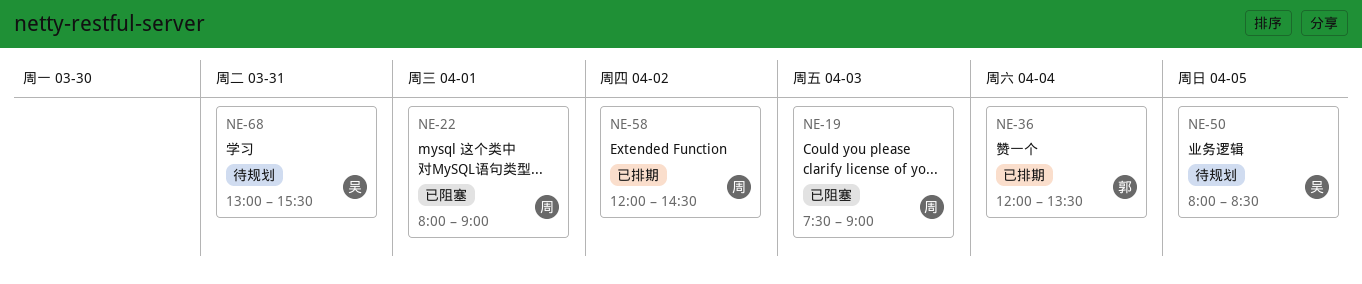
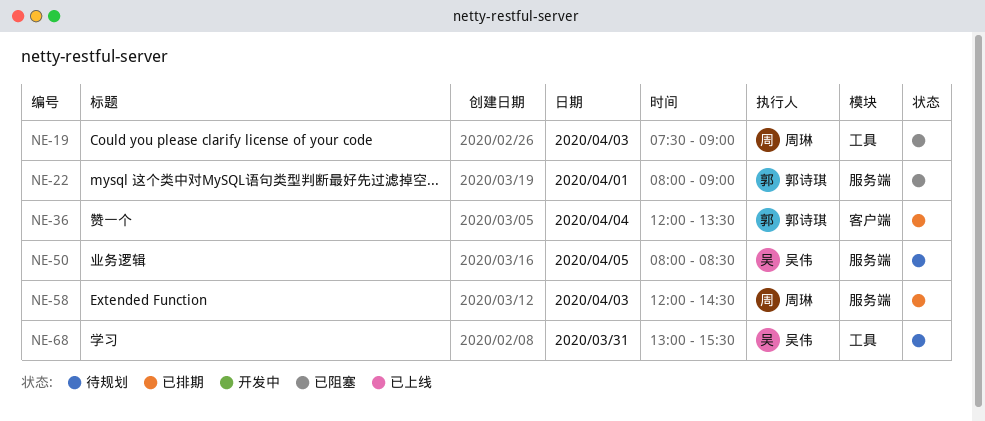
NE-22, owner: 周琳 -> 郭诗琪
NE-58, day: Apr 2 -> Apr 3

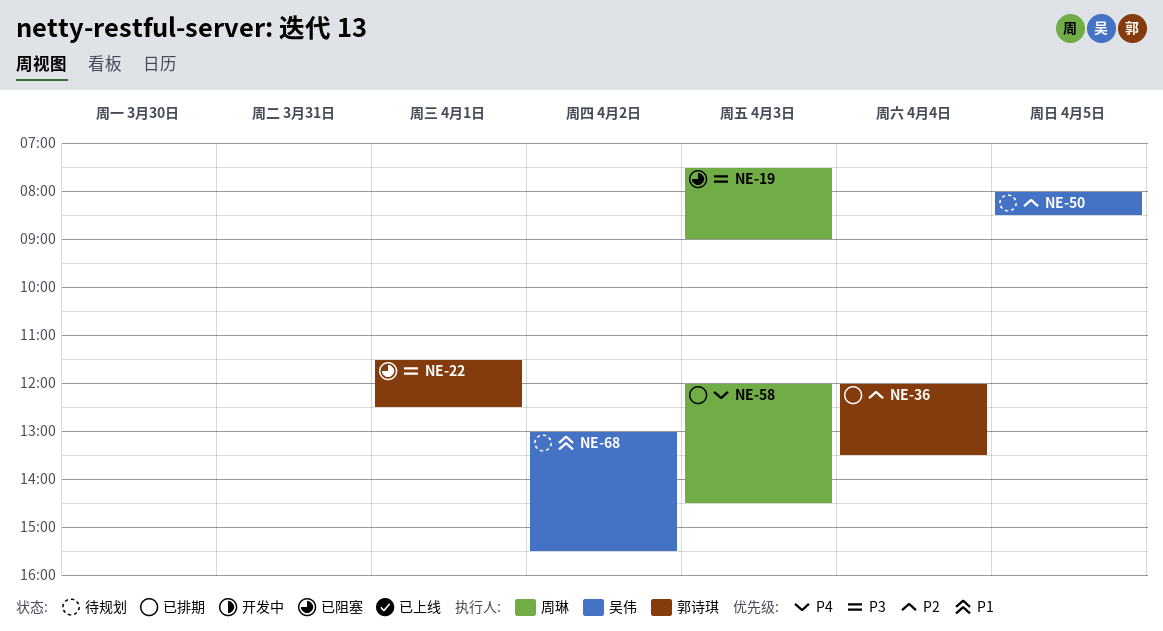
NE-22, begins: 08:00 -> 11:30
NE-22, ends: 09:00 -> 12:30
NE-68, day: Mar 31 -> Apr 2

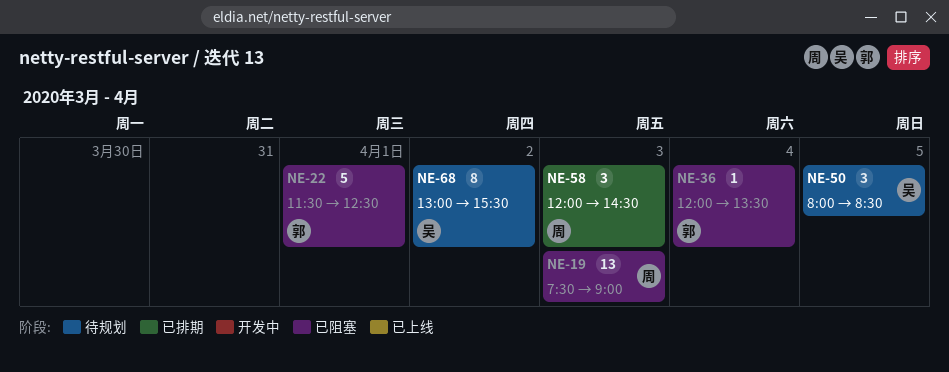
NE-36, status: 已排期 -> 已阻塞

